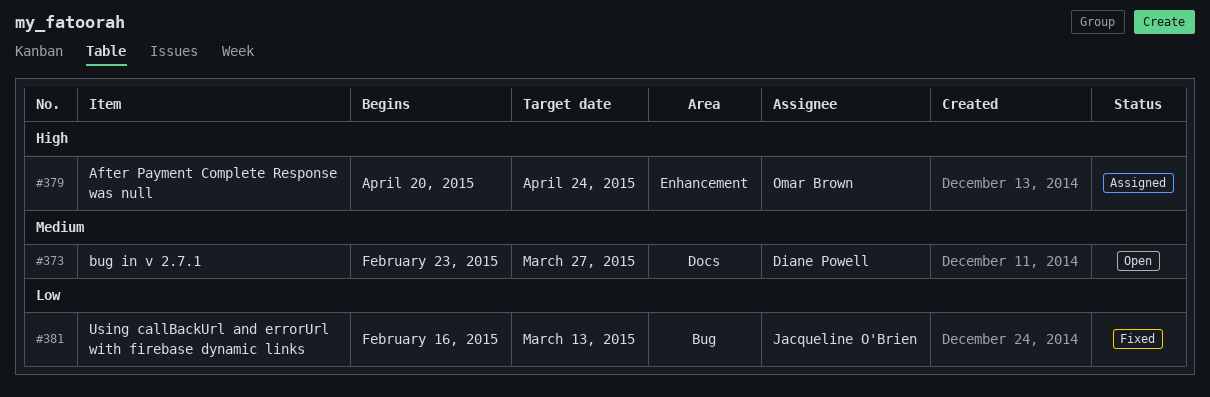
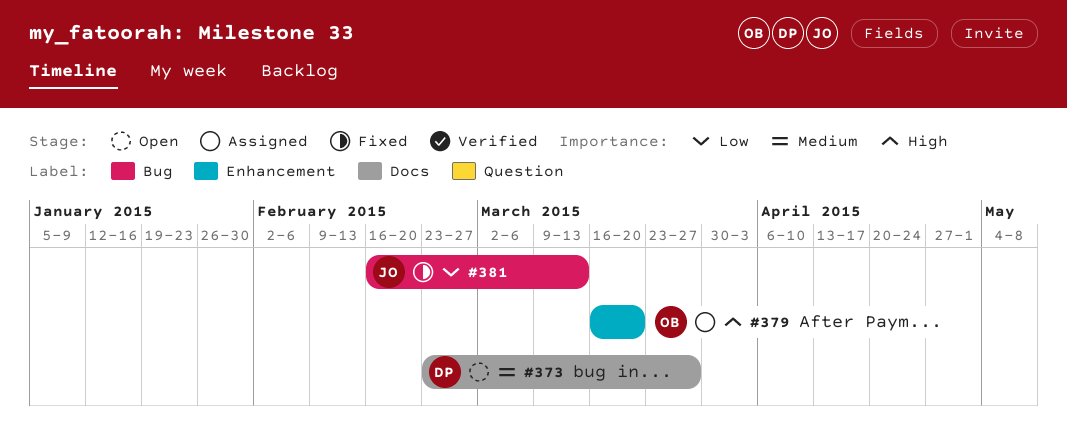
#379, start: Apr 20 -> Mar 16
#379, due: Apr 24 -> Mar 20

